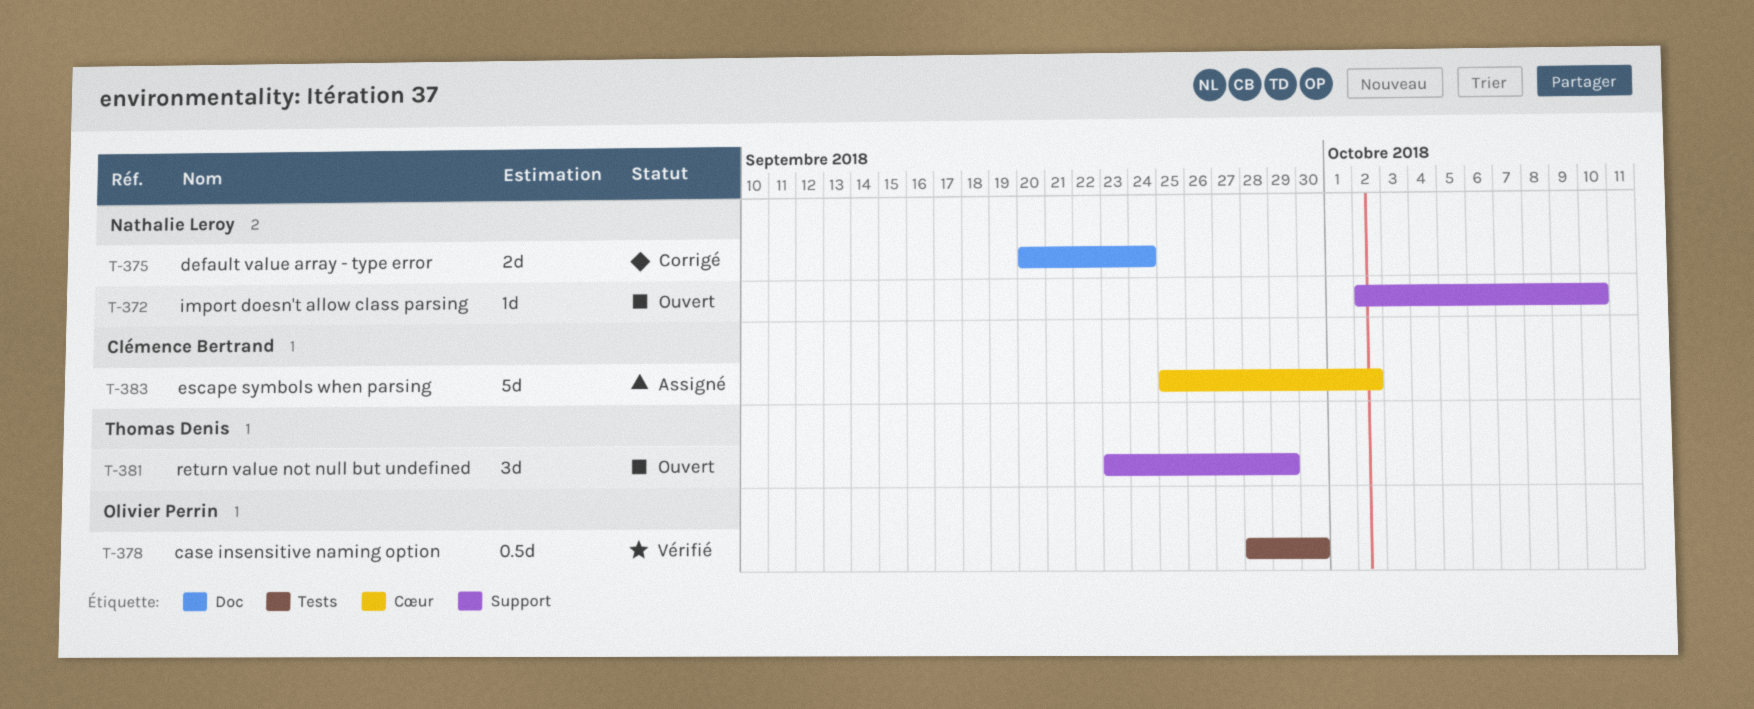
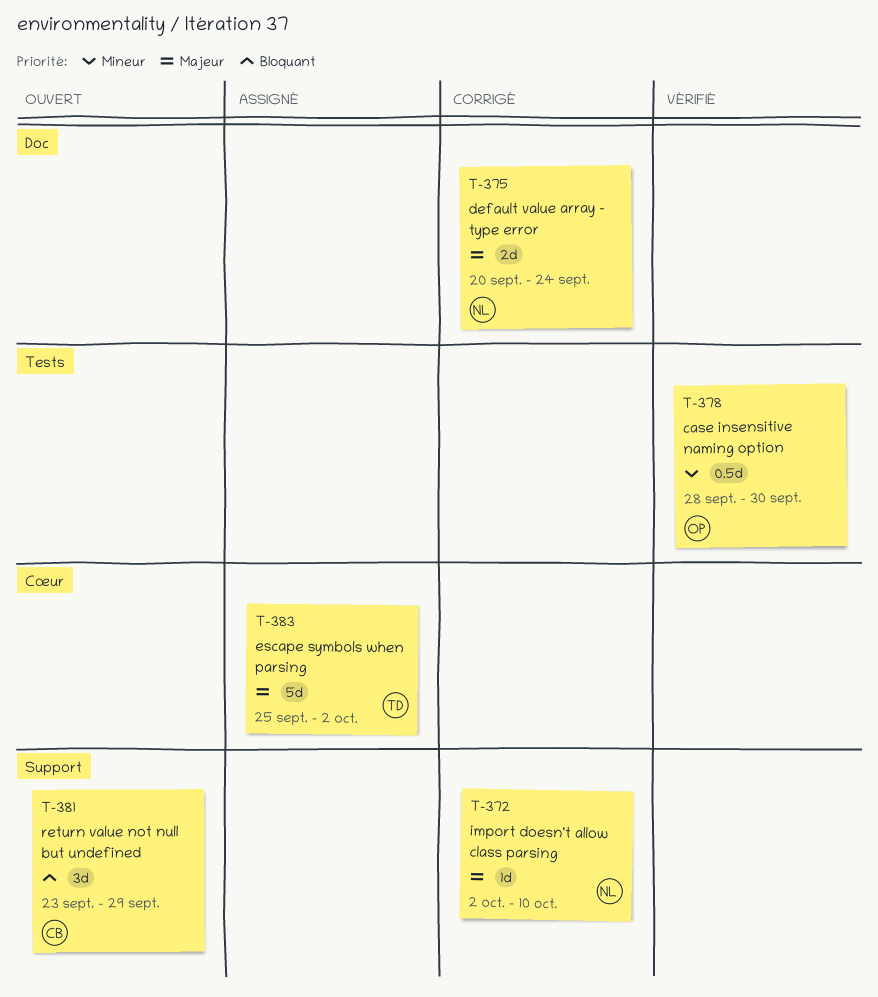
T-372, status: Ouvert -> Corrigé
T-381, owner: Thomas Denis -> Clémence Bertrand
T-383, owner: Clémence Bertrand -> Thomas Denis

